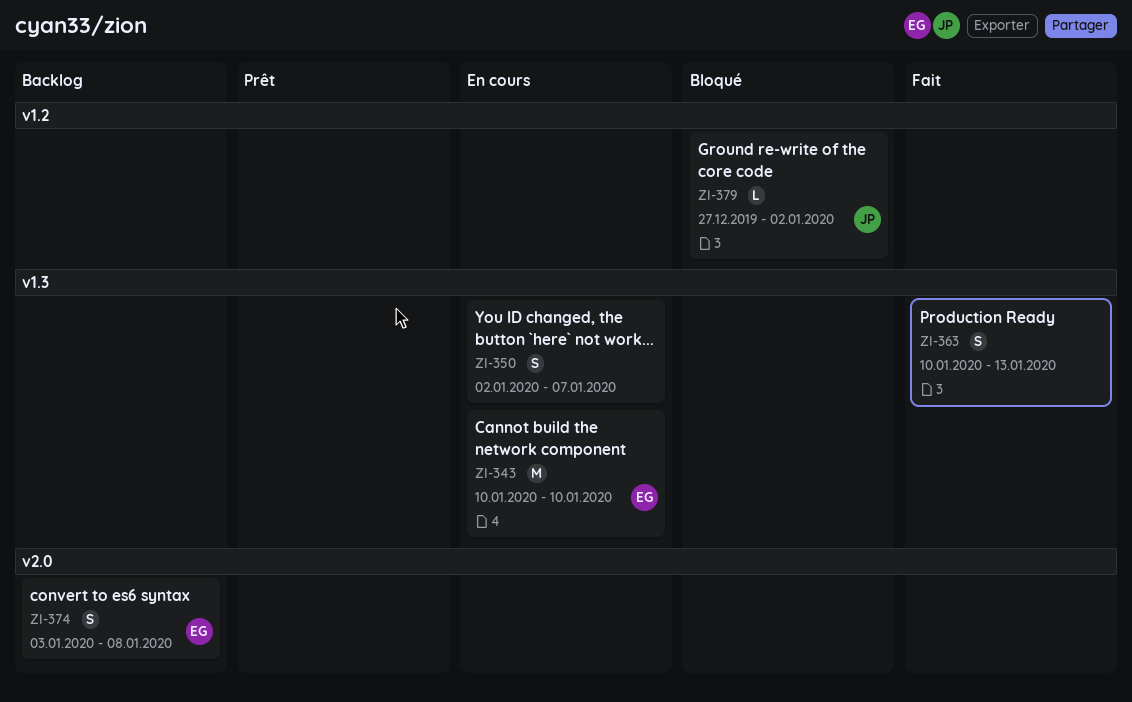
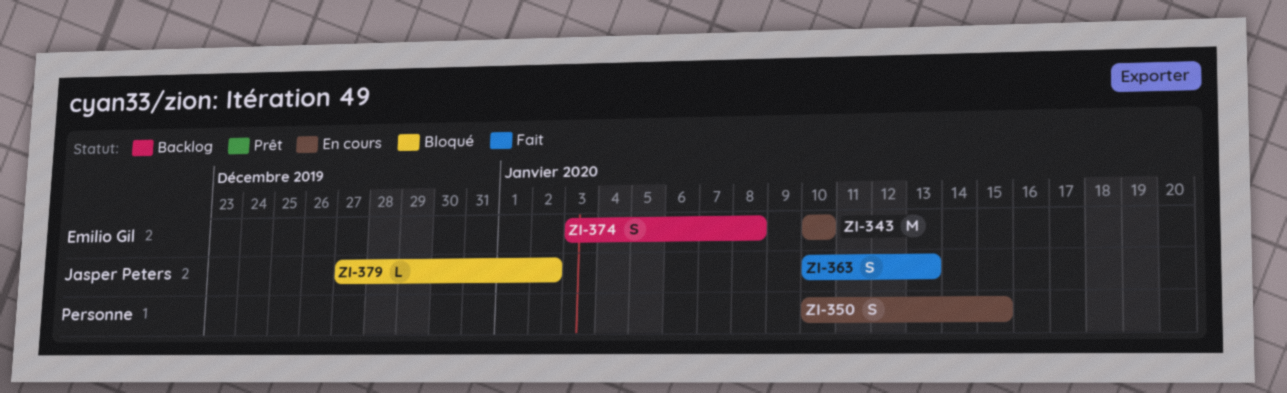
ZI-350, start: Jan 2 -> Jan 10
ZI-350, due: Jan 7 -> Jan 15
ZI-363, owner: none -> Jasper Peters

